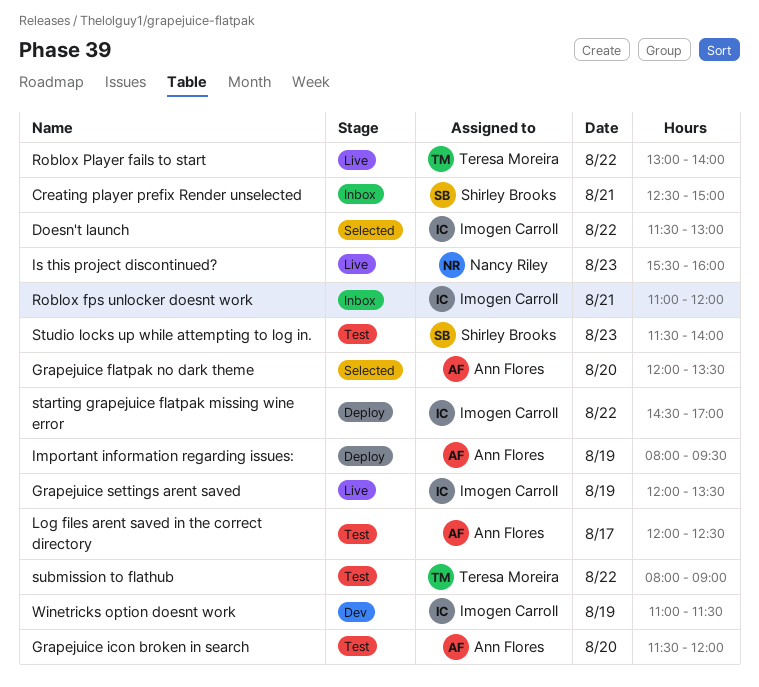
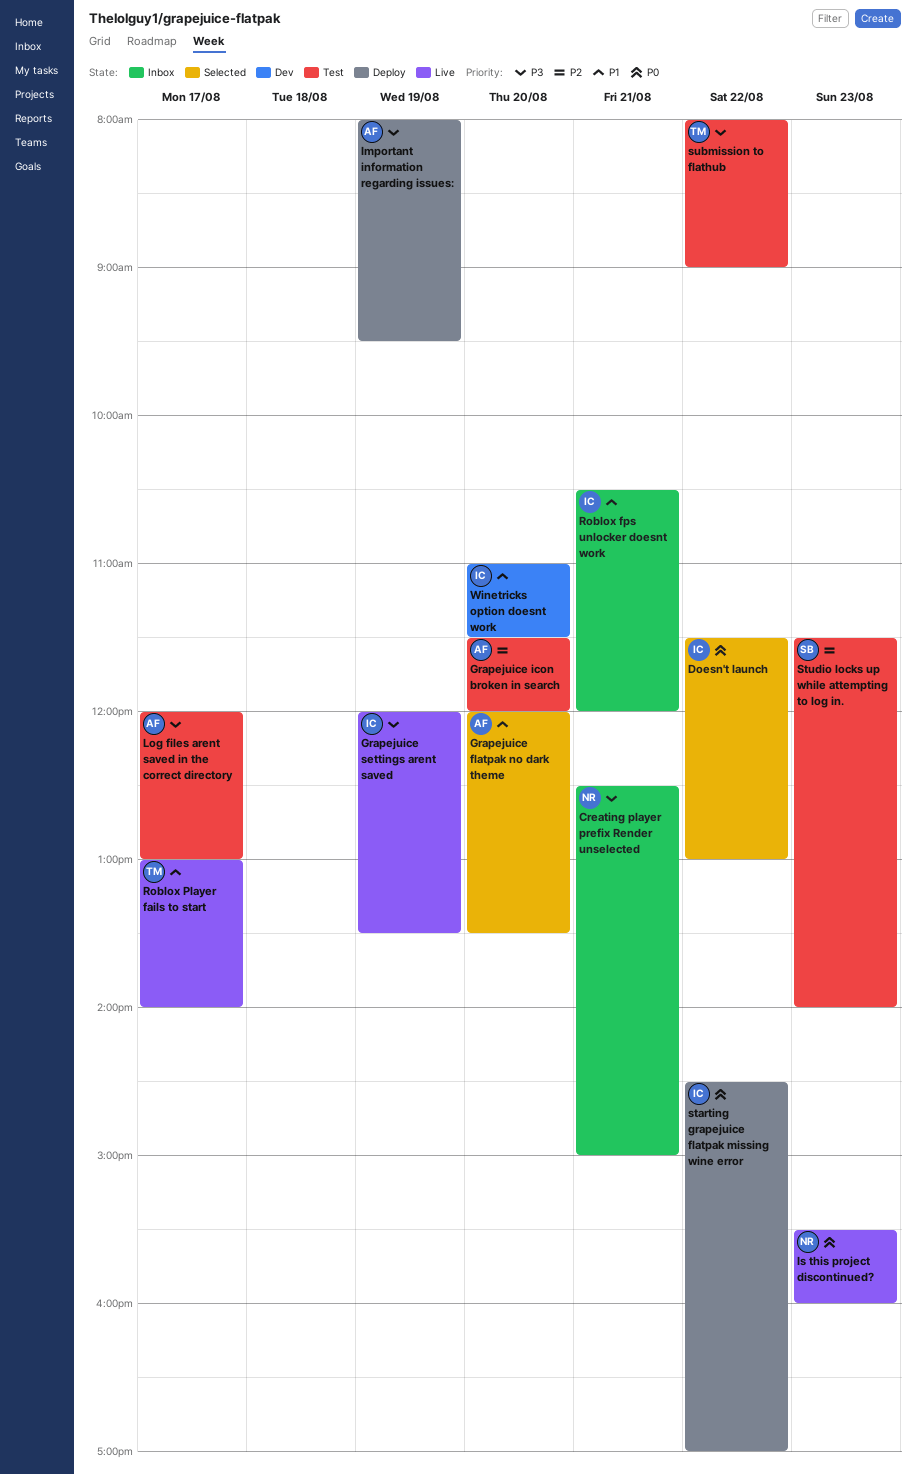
Creating player prefix Render unselected, owner: Shirley Brooks -> Nancy Riley
Log files arent saved in the correct directory, ends: 12:30 -> 13:00
Roblox fps unlocker doesnt work, begins: 11:00 -> 10:30
Roblox Player fails to start, day: Aug 22 -> Aug 17
Winetricks option doesnt work, day: Aug 19 -> Aug 20

